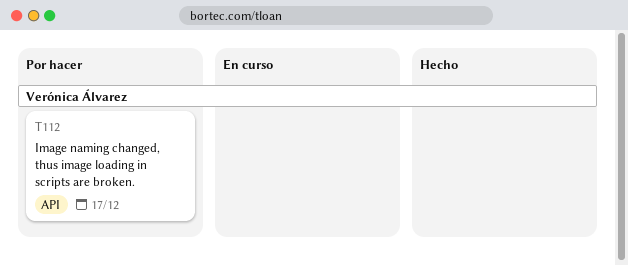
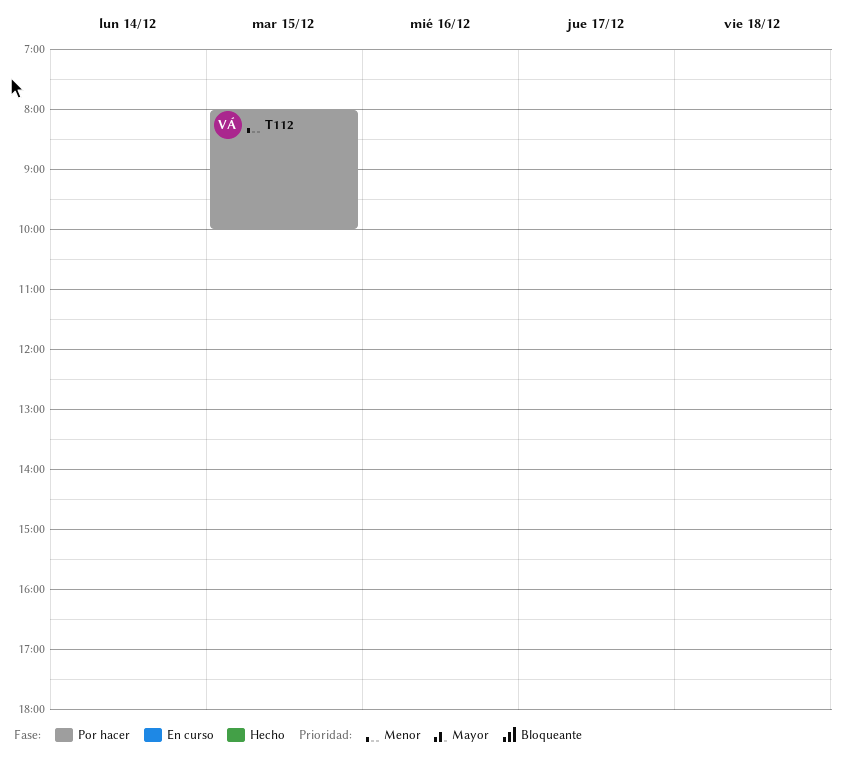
T112, day: Dec 17 -> Dec 15

